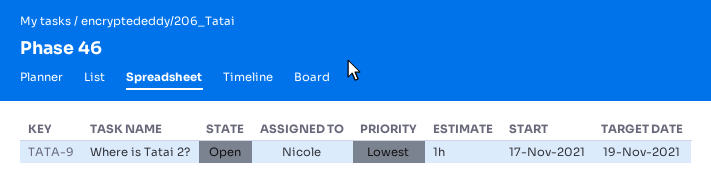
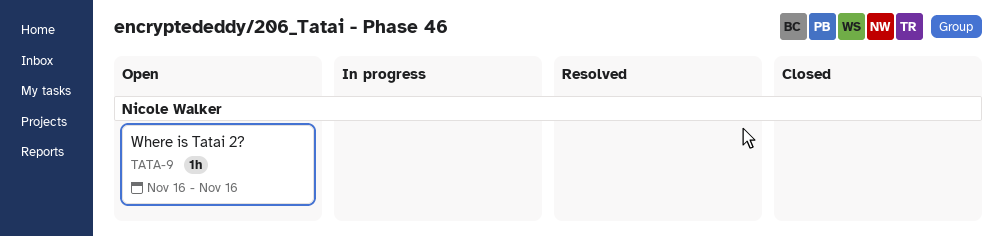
TATA-9, start: Nov 17 -> Nov 16
TATA-9, due: Nov 19 -> Nov 16

